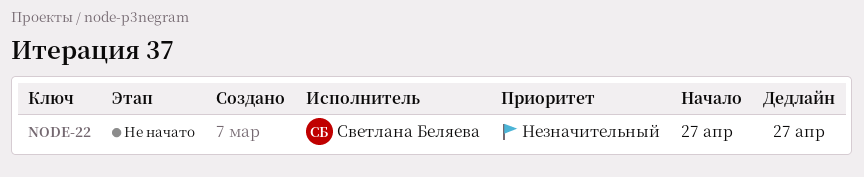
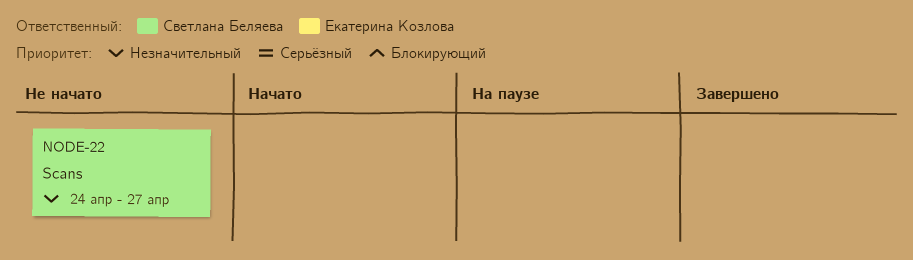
NODE-22, start: Apr 27 -> Apr 24

